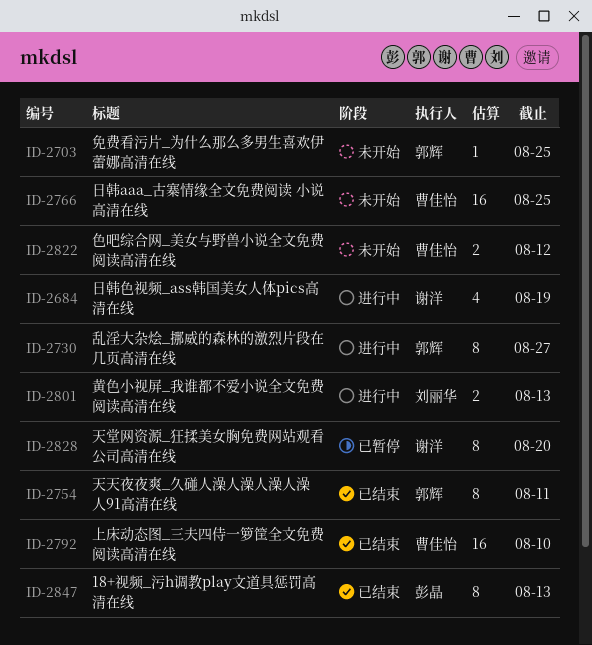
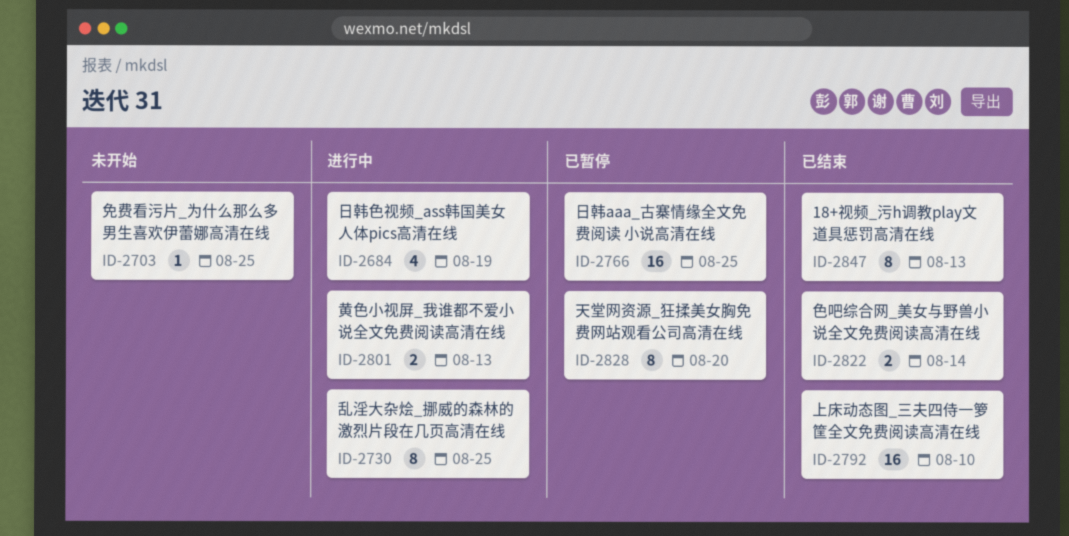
ID-2730, due: Aug 27 -> Aug 25
ID-2754: present -> none
ID-2766, status: 未开始 -> 已暂停
ID-2822, status: 未开始 -> 已结束
ID-2822, due: Aug 12 -> Aug 14

